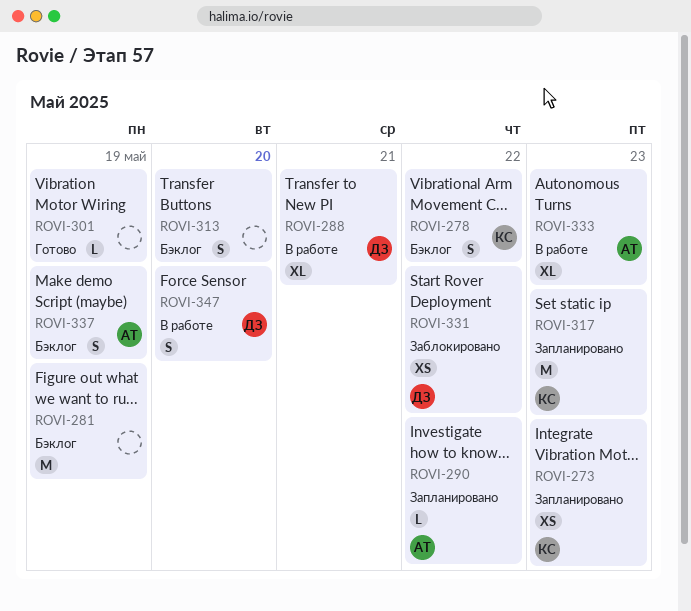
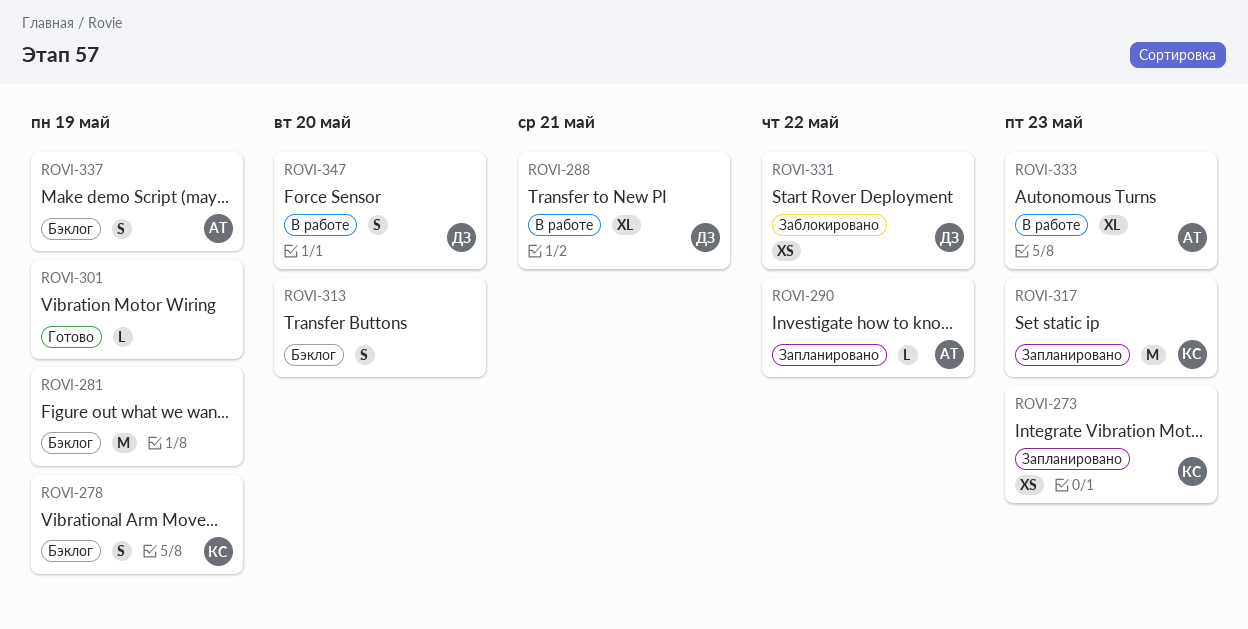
ROVI-278, due: May 22 -> May 19

